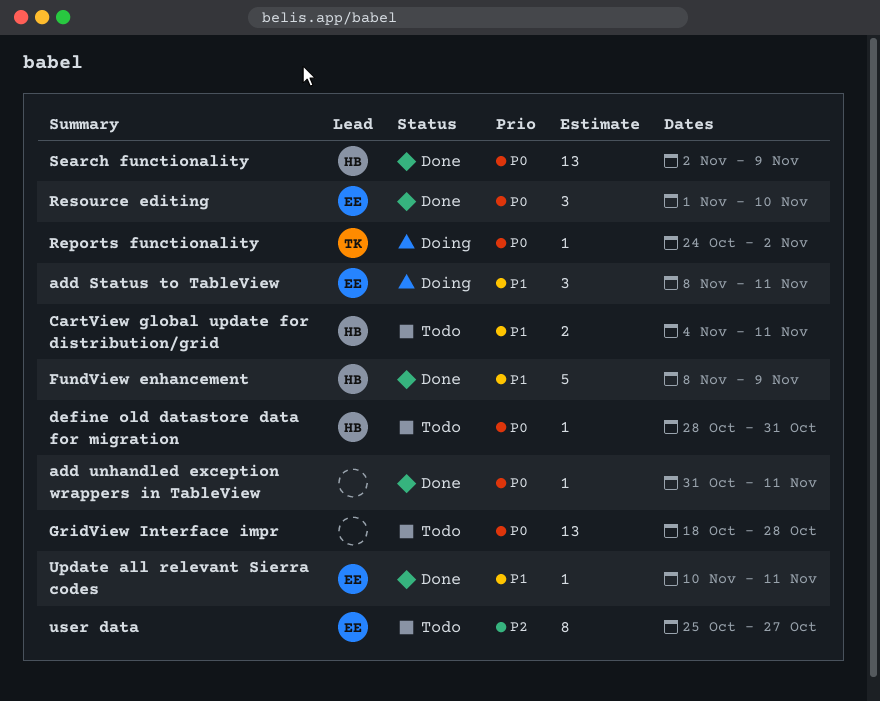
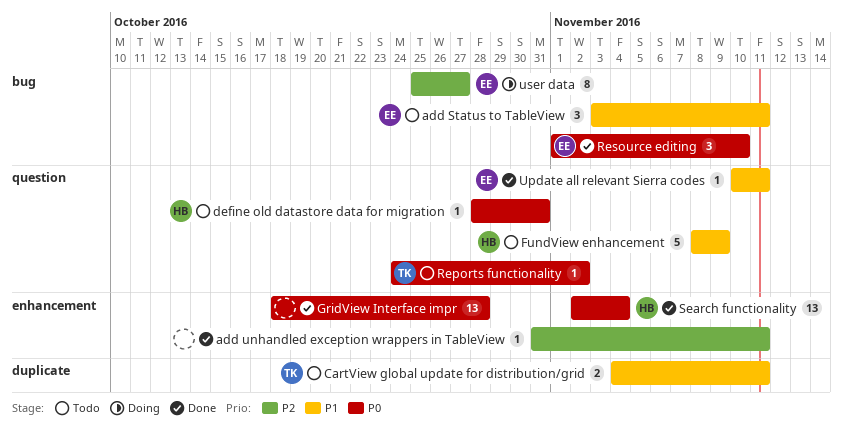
add Status to TableView, status: Doing -> Todo
add Status to TableView, start: Nov 8 -> Nov 3
add unhandled exception wrappers in TableView, priority: P0 -> P2
CartView global update for distribution/grid, owner: HB -> TK
FundView enhancement, status: Done -> Todo
GridView Interface impr, status: Todo -> Done
Reports functionality, status: Doing -> Todo
Search functionality, due: Nov 9 -> Nov 4
user data, status: Todo -> Doing

